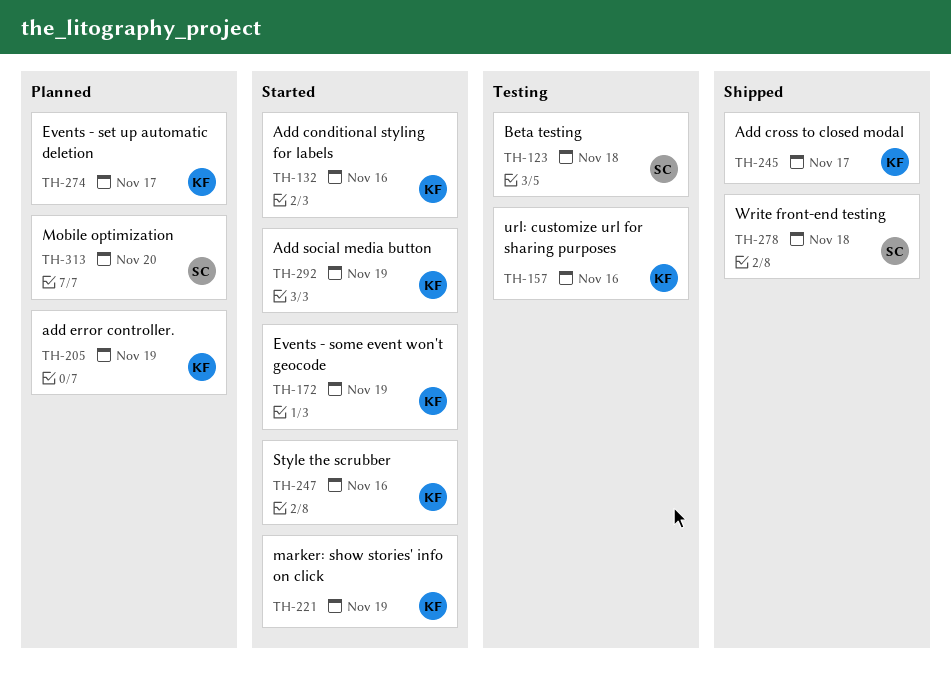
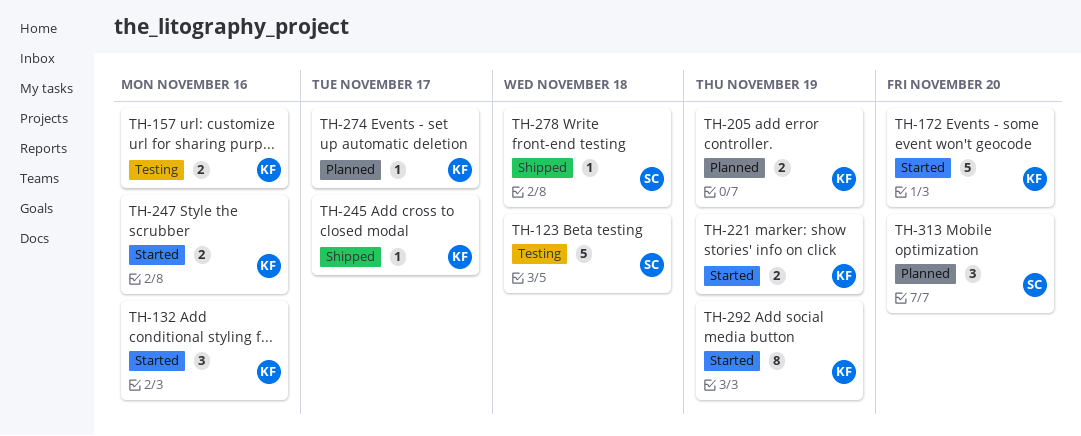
TH-172, due: Nov 19 -> Nov 20

